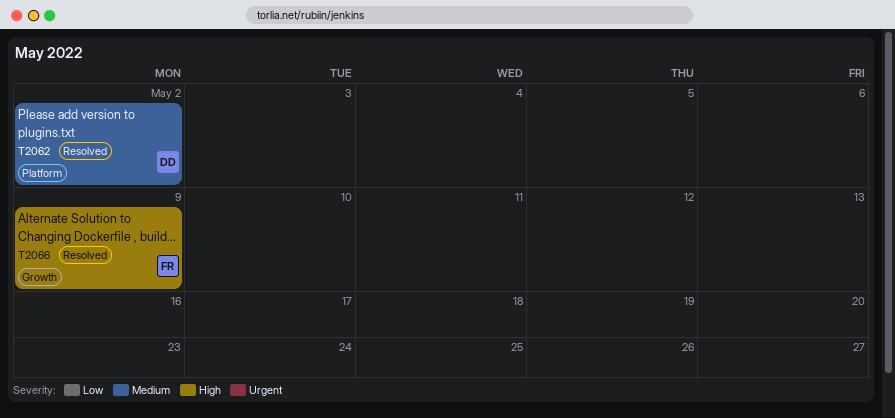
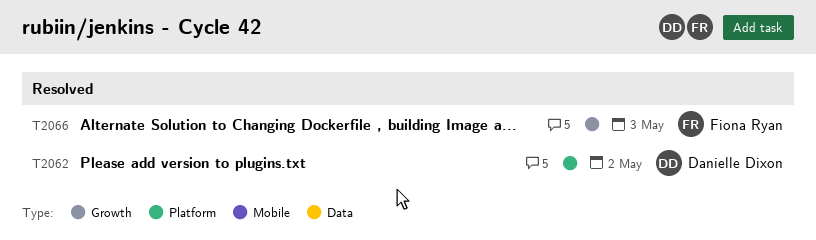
T2066, due: May 9 -> May 3

